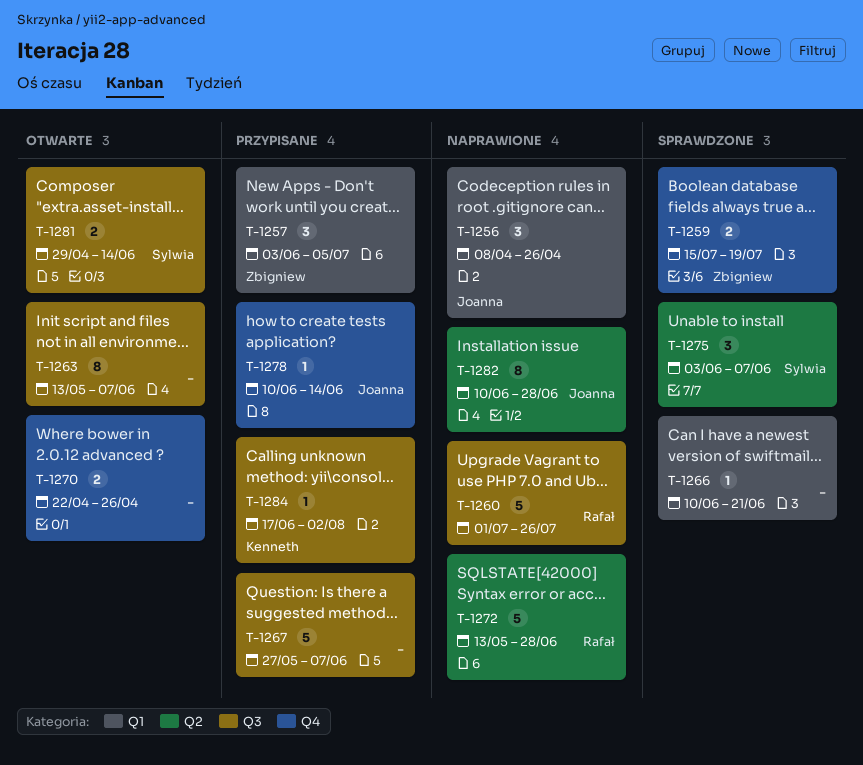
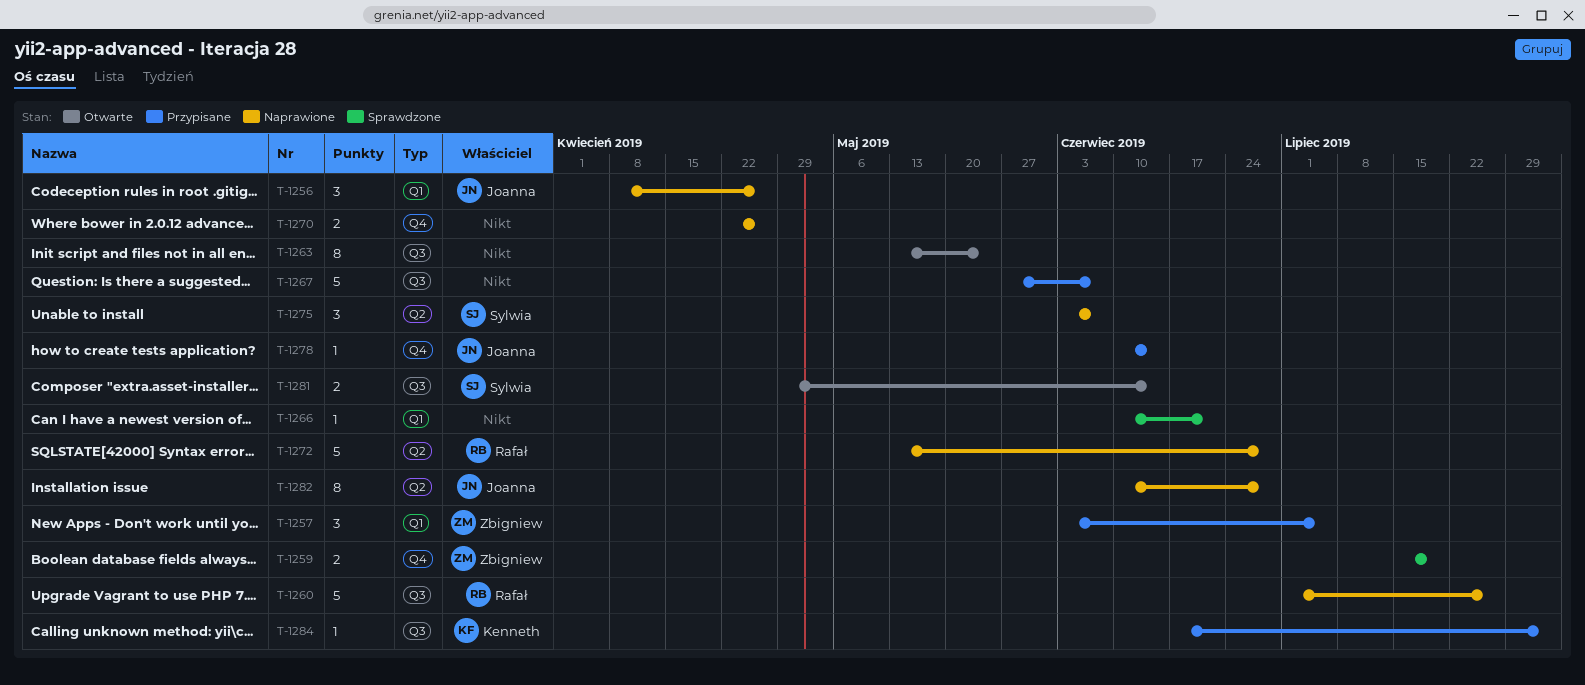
T-1263, due: Jun 7 -> May 24
T-1270, status: Otwarte -> Naprawione
T-1275, status: Sprawdzone -> Naprawione

